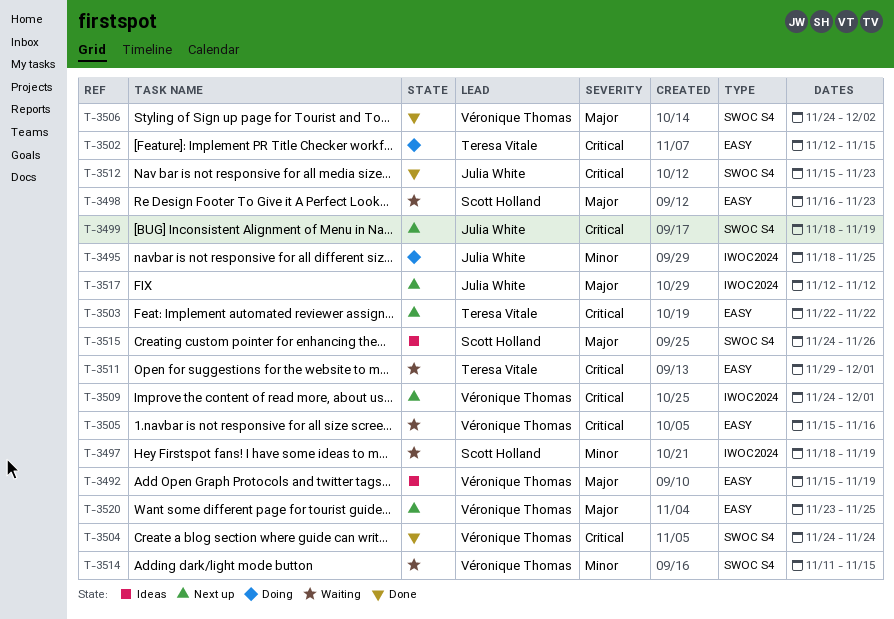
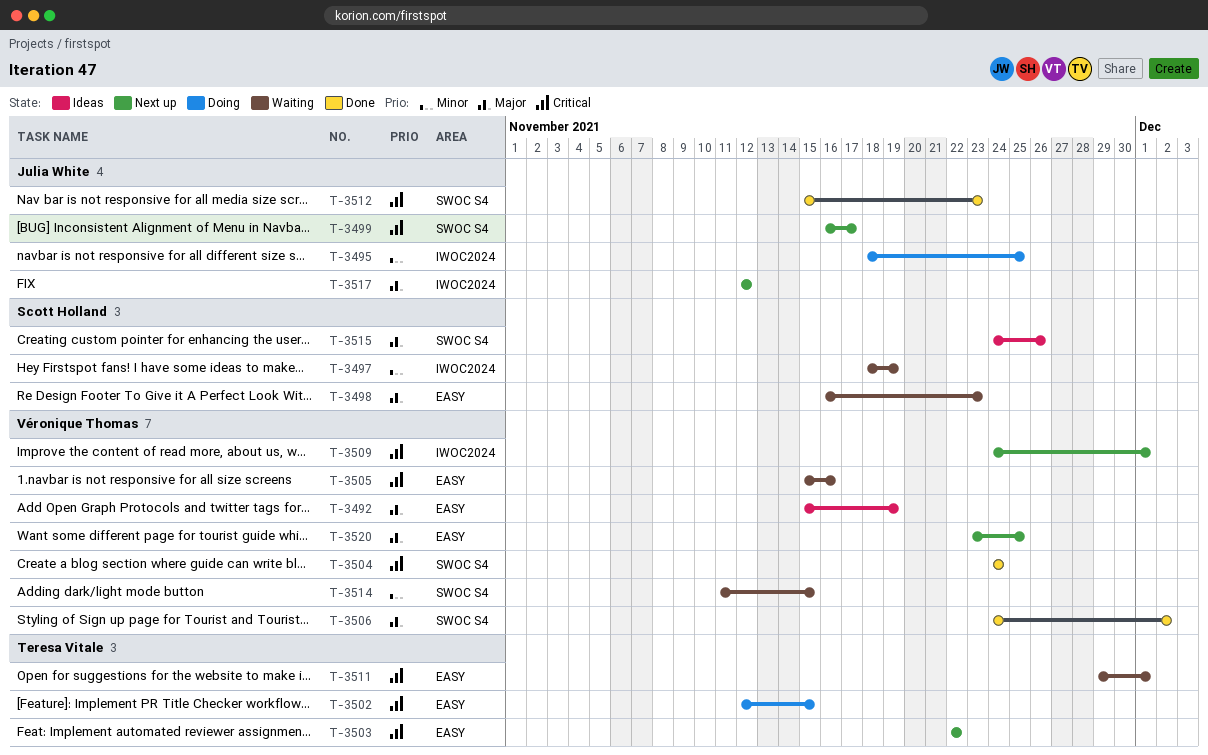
T-3499, start: Nov 18 -> Nov 16
T-3499, due: Nov 19 -> Nov 17

